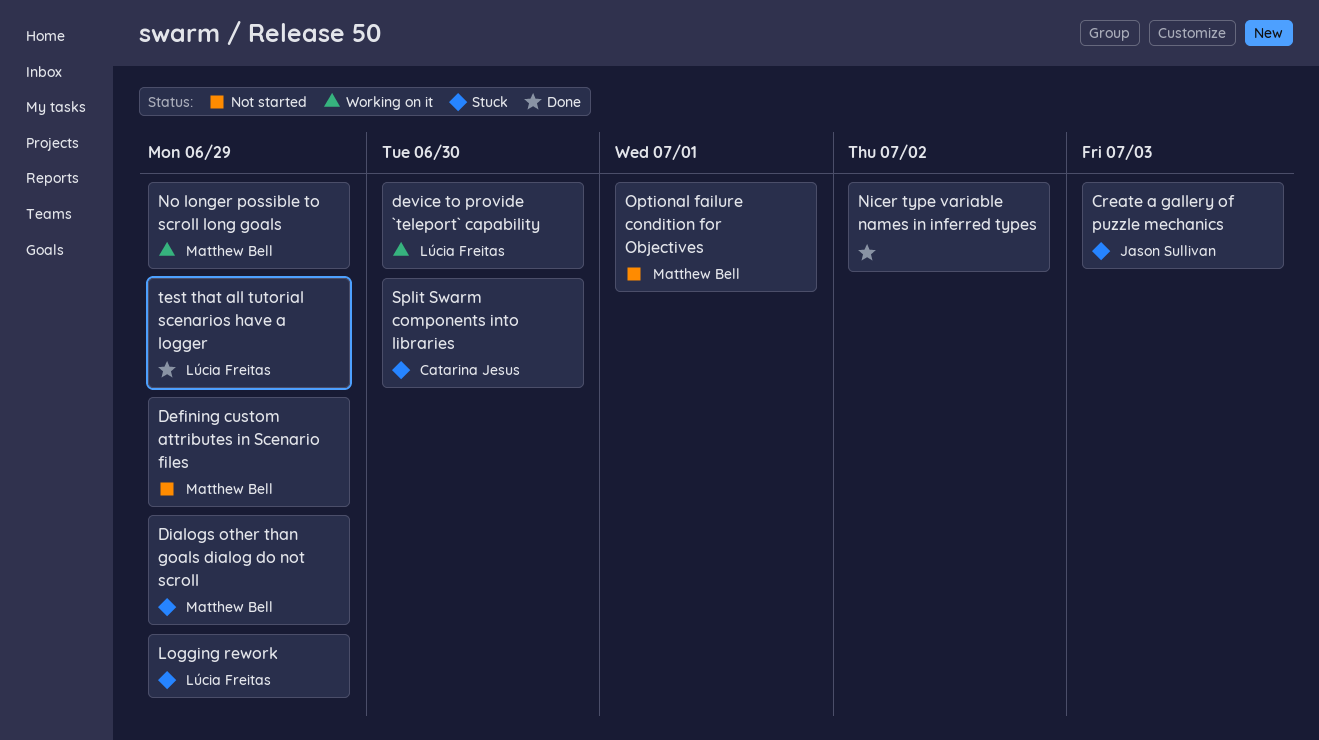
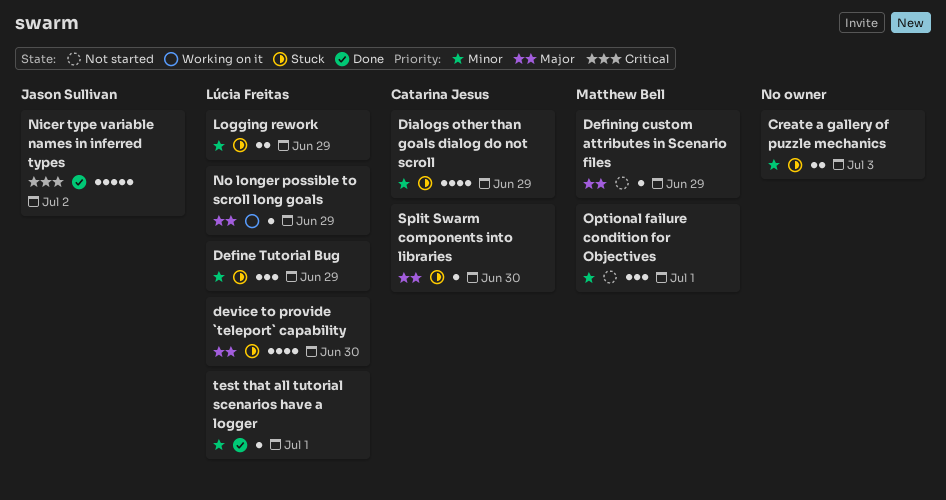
Create a gallery of puzzle mechanics, owner: Jason Sullivan -> none
Define Tutorial Bug: none -> present
device to provide `teleport` capability, status: Working on it -> Stuck
Dialogs other than goals dialog do not scroll, owner: Matthew Bell -> Catarina Jesus
Nicer type variable names in inferred types, owner: none -> Jason Sullivan
No longer possible to scroll long goals, owner: Matthew Bell -> Lúcia Freitas
test that all tutorial scenarios have a logger, due: Jun 29 -> Jul 1

